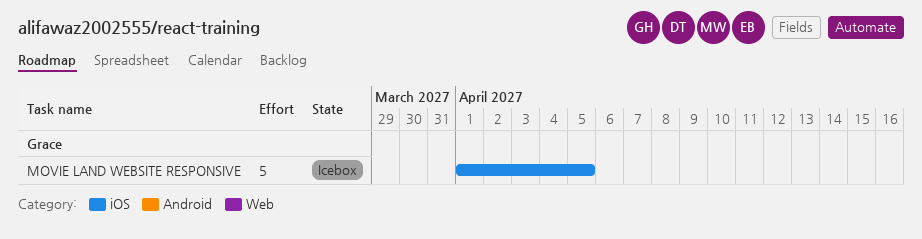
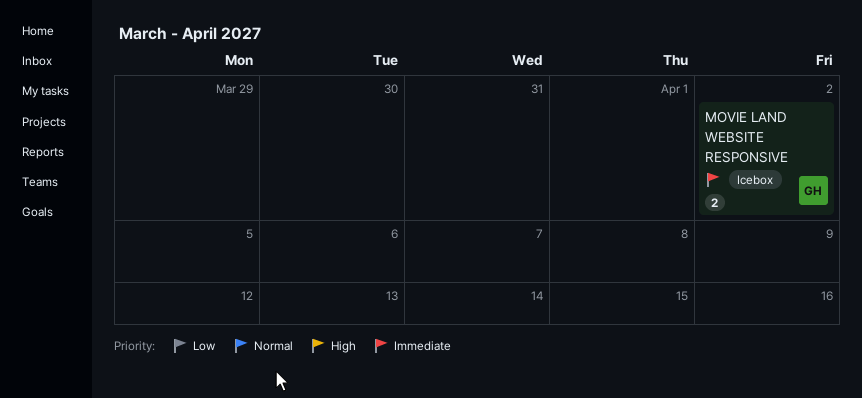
MOVIE LAND WEBSITE RESPONSIVE, estimate: 5 -> 2
MOVIE LAND WEBSITE RESPONSIVE, due: Apr 5 -> Apr 2

